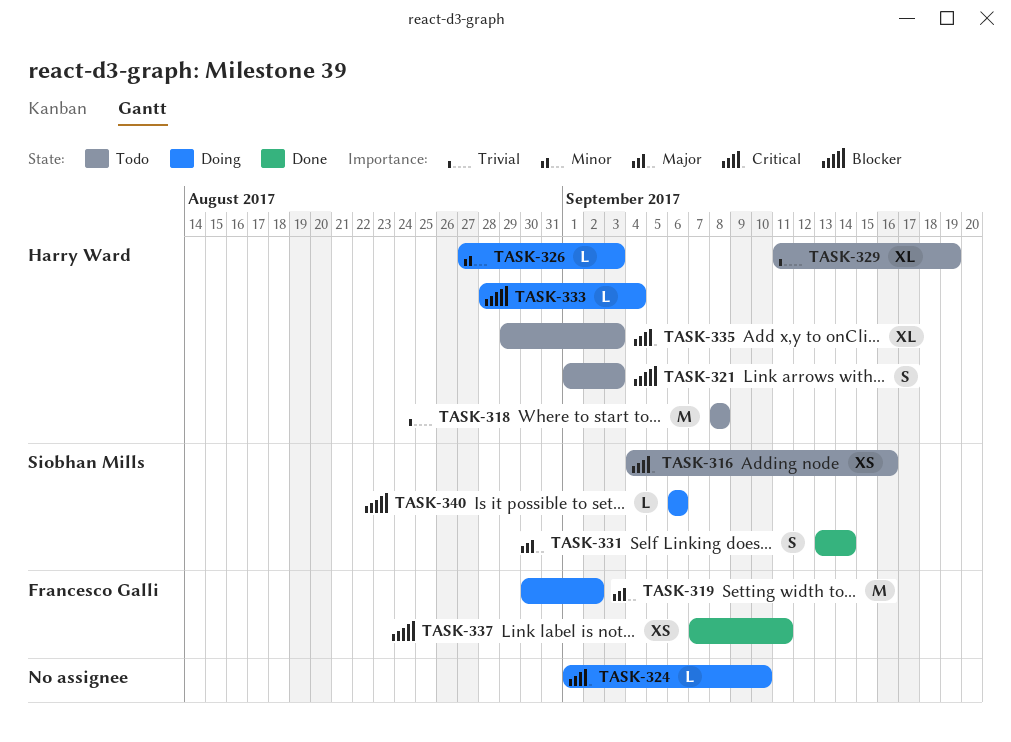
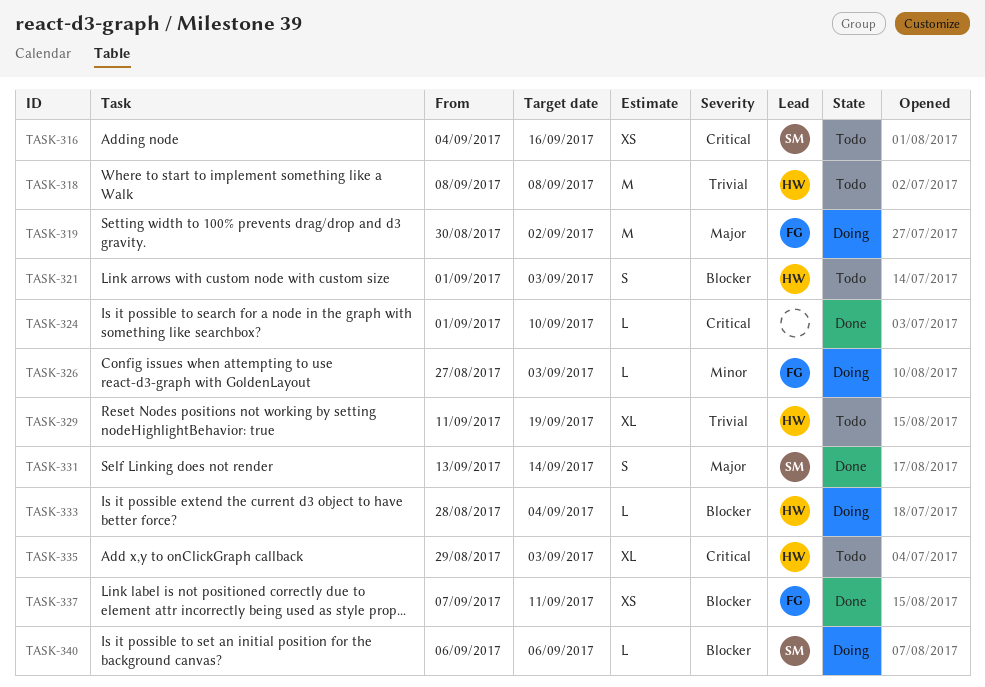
TASK-324, status: Doing -> Done
TASK-326, owner: Harry Ward -> Francesco Galli

